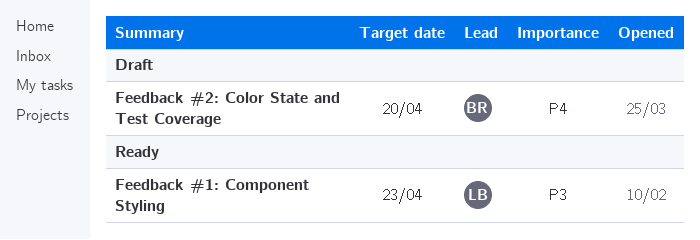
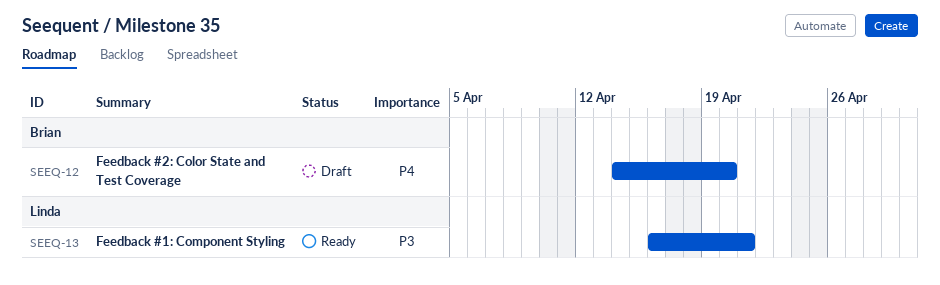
Feedback #1: Component Styling, due: Apr 23 -> Apr 21

